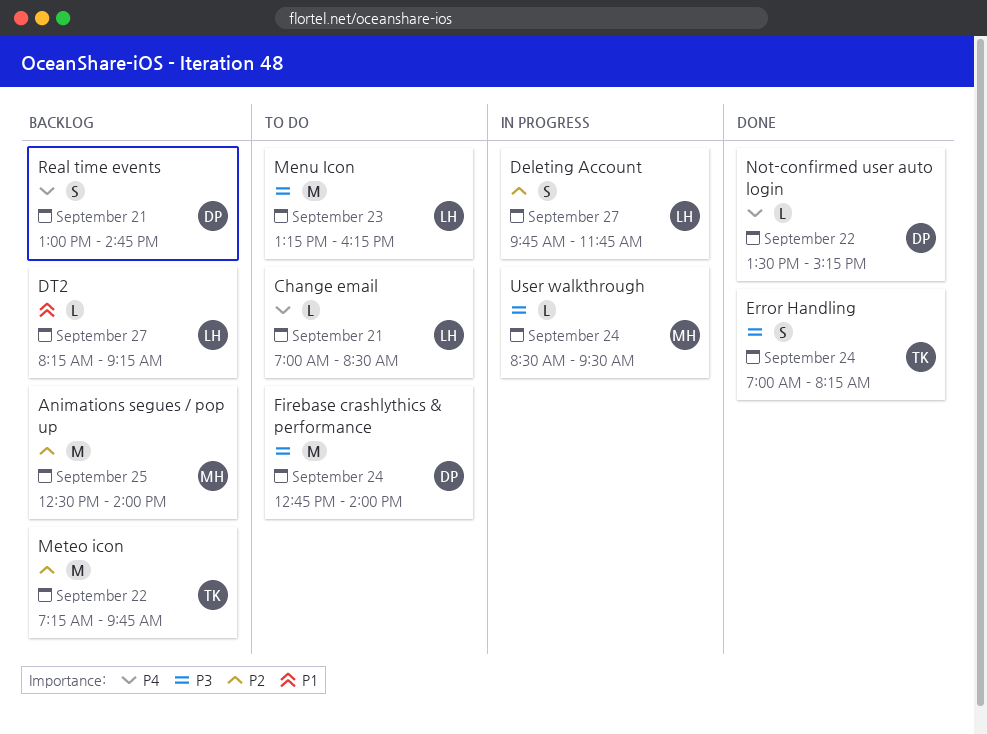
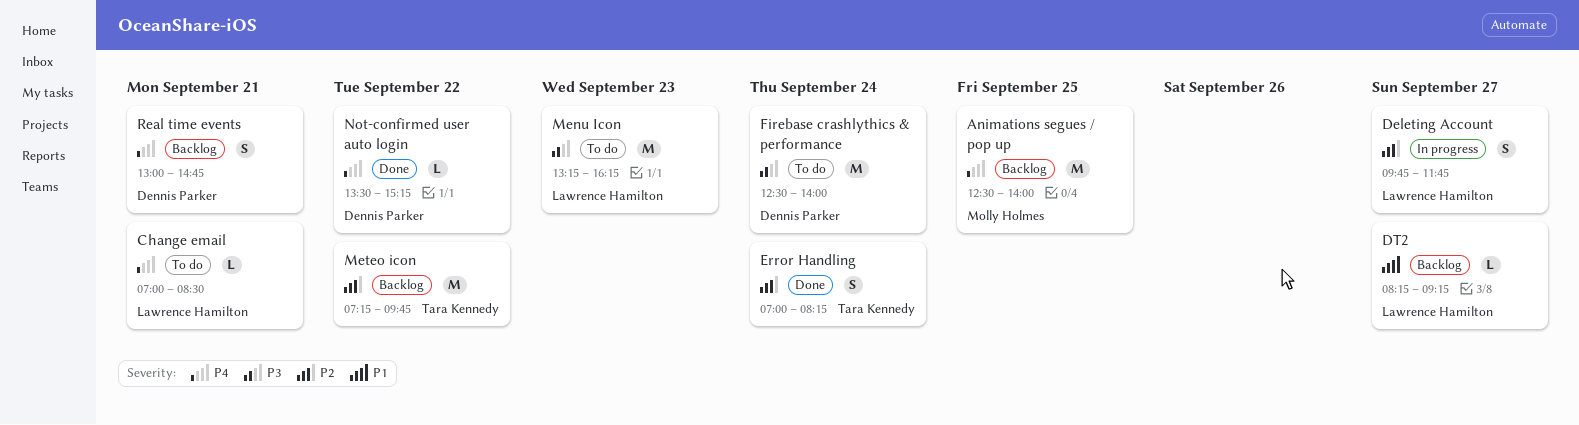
Animations segues / pop up, priority: P2 -> P4
Error Handling, priority: P3 -> P2
Firebase crashlythics & performance, begins: 12:45 -> 12:30
User walkthrough: present -> none

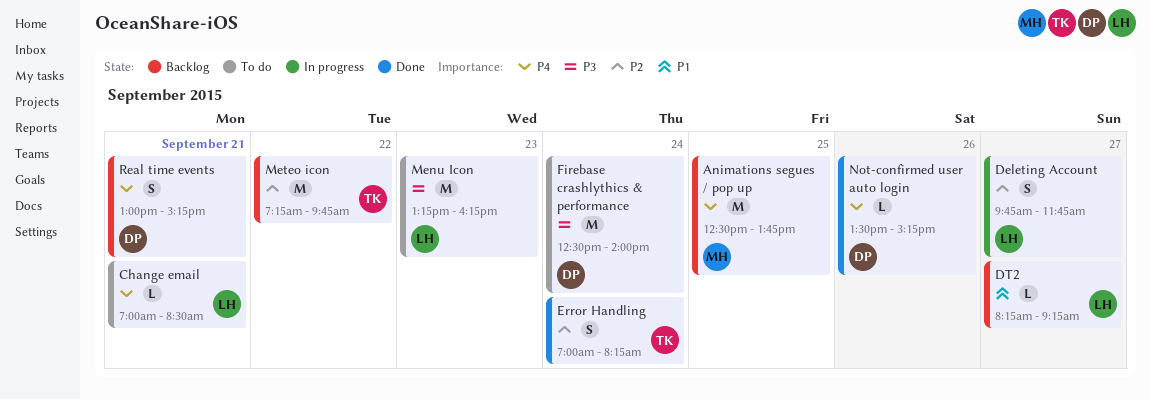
Animations segues / pop up, ends: 14:00 -> 13:45
Not-confirmed user auto login, day: Sep 22 -> Sep 26
Real time events, ends: 14:45 -> 15:15

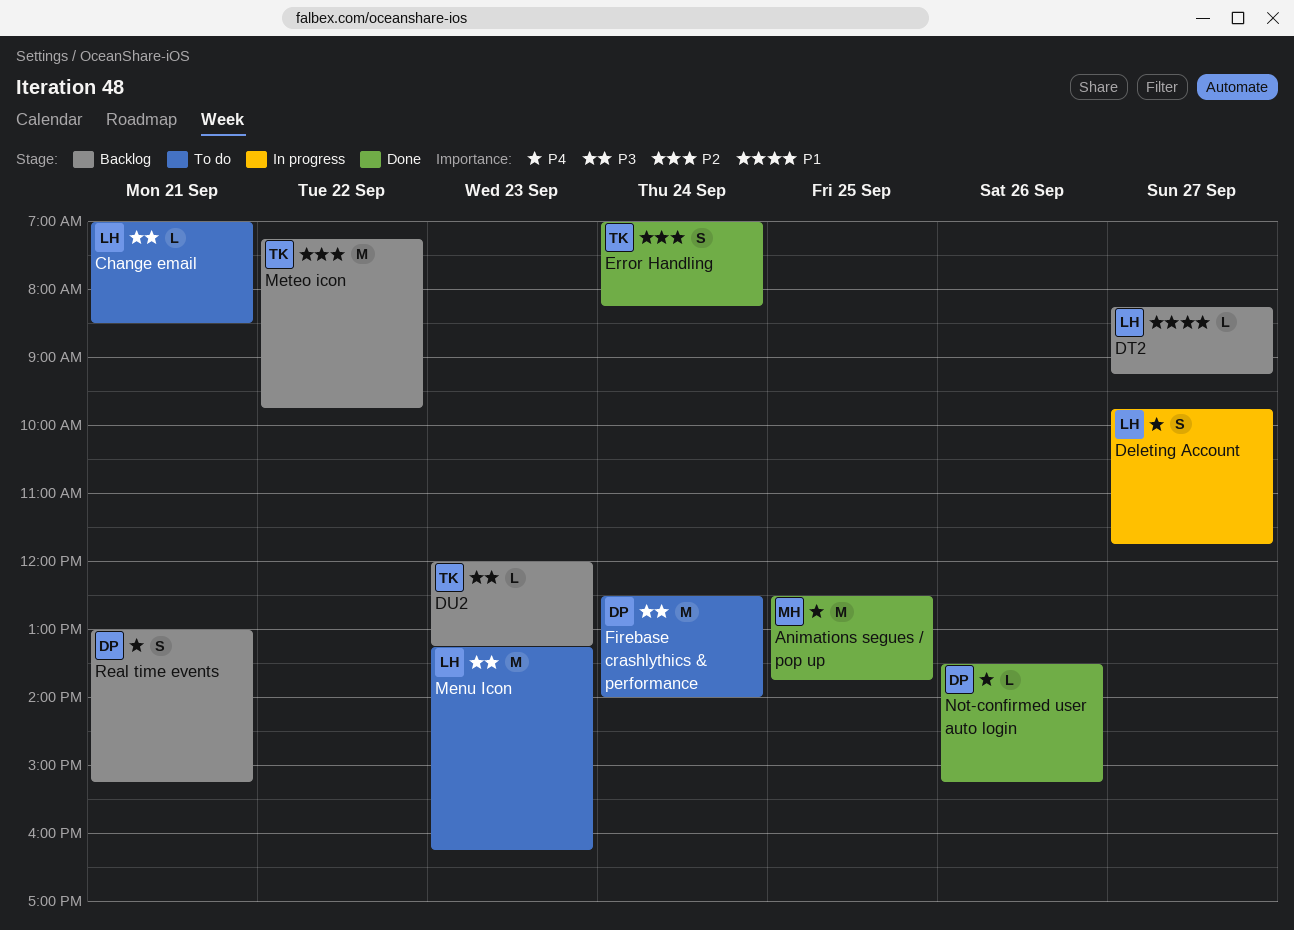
Animations segues / pop up, status: Backlog -> Done
Change email, priority: P4 -> P3
Deleting Account, priority: P2 -> P4
DU2: none -> present

